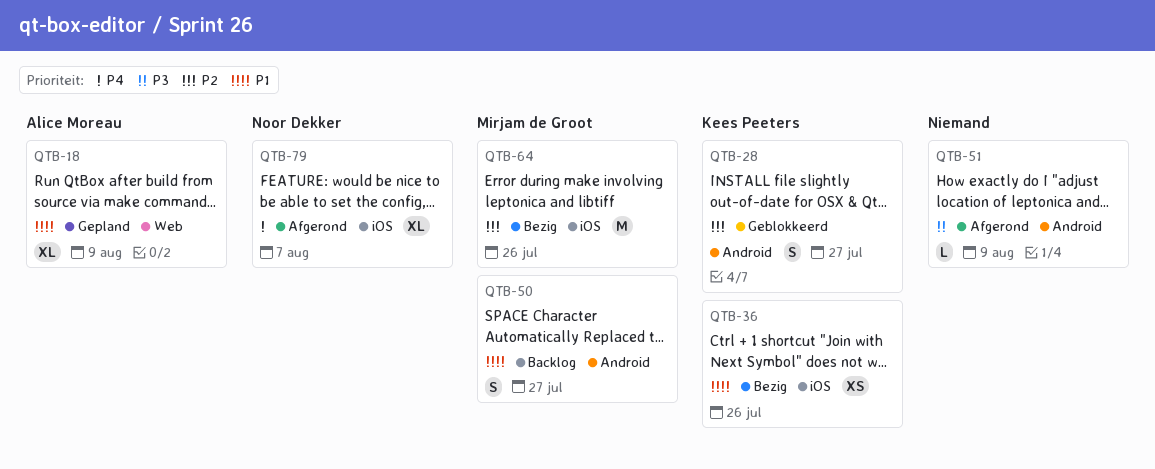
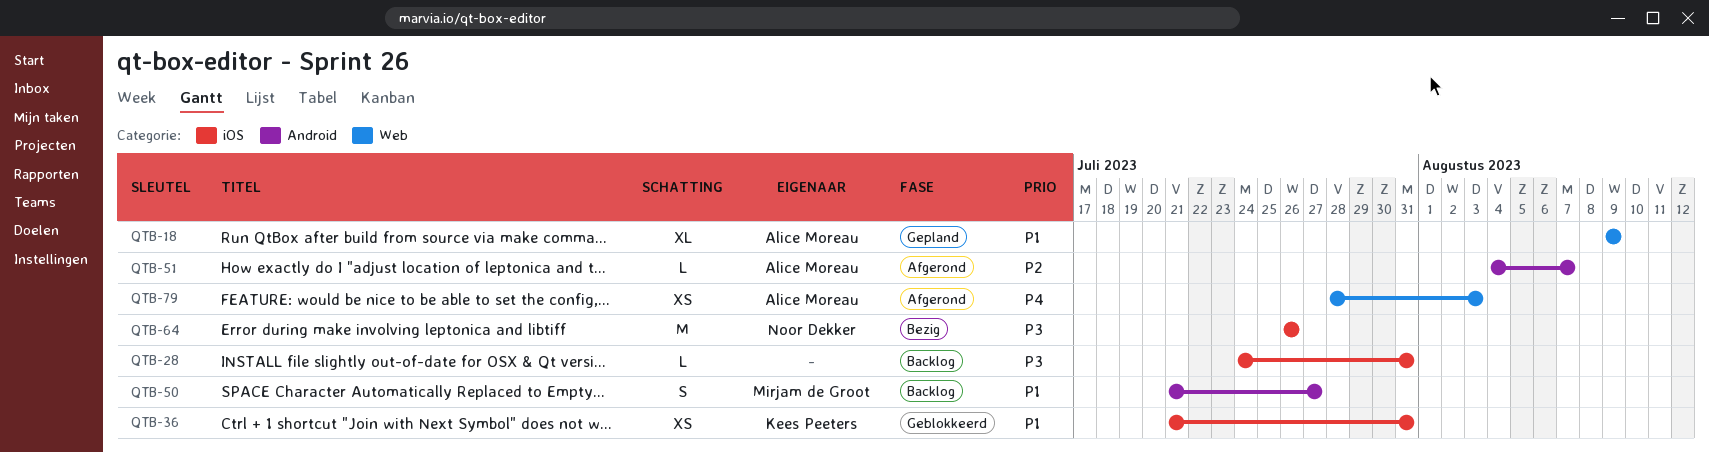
QTB-28, status: Geblokkeerd -> Backlog
QTB-28, owner: Kees Peeters -> none
QTB-28, priority: P2 -> P3
QTB-28, label: Android -> iOS
QTB-28, estimate: S -> L
QTB-28, due: Jul 27 -> Jul 31
QTB-36, status: Bezig -> Geblokkeerd
QTB-36, due: Jul 26 -> Jul 31
QTB-51, owner: none -> Alice Moreau
QTB-51, priority: P3 -> P2
QTB-51, due: Aug 9 -> Aug 7
QTB-64, owner: Mirjam de Groot -> Noor Dekker
QTB-64, priority: P2 -> P3
QTB-79, owner: Noor Dekker -> Alice Moreau
QTB-79, label: iOS -> Web
QTB-79, estimate: XL -> XS
QTB-79, due: Aug 7 -> Aug 3

